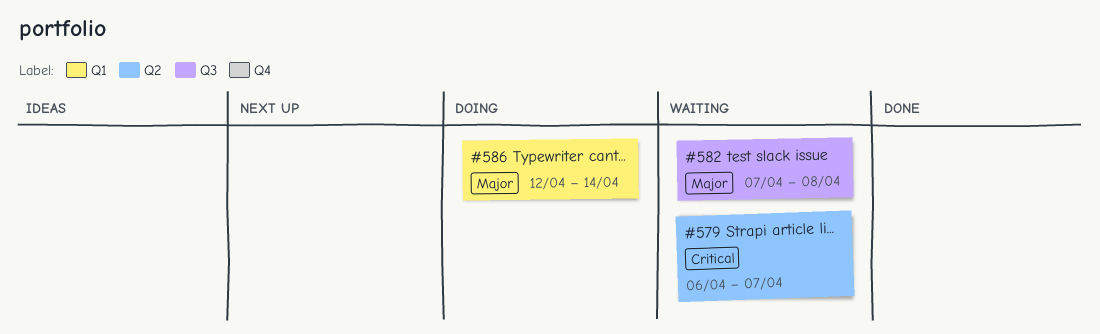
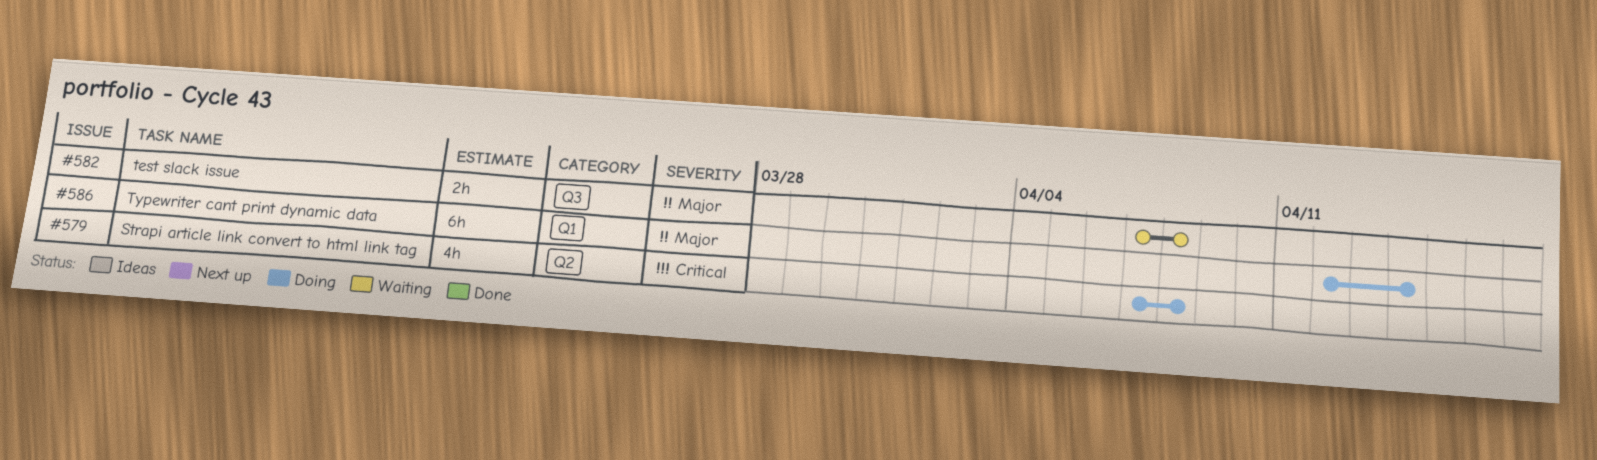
#579, status: Waiting -> Doing
#579, start: Apr 6 -> Apr 7
#579, due: Apr 7 -> Apr 8

